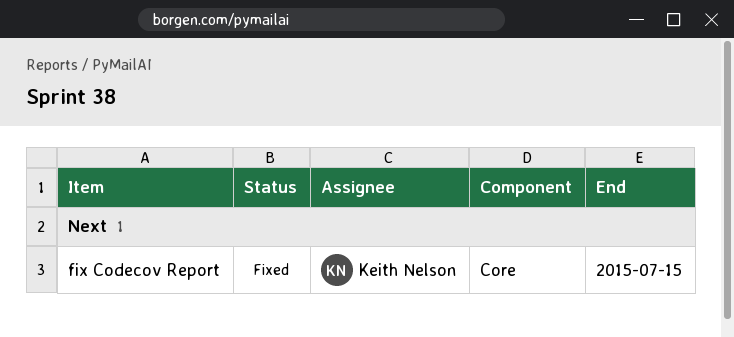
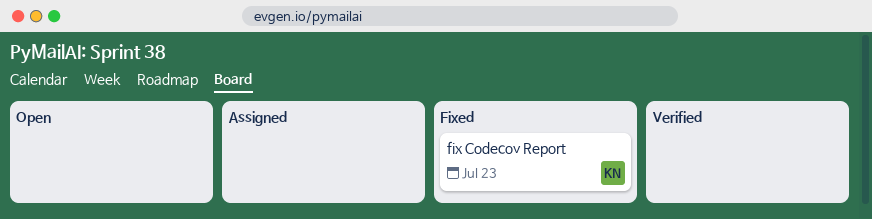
fix Codecov Report, due: Jul 15 -> Jul 23

